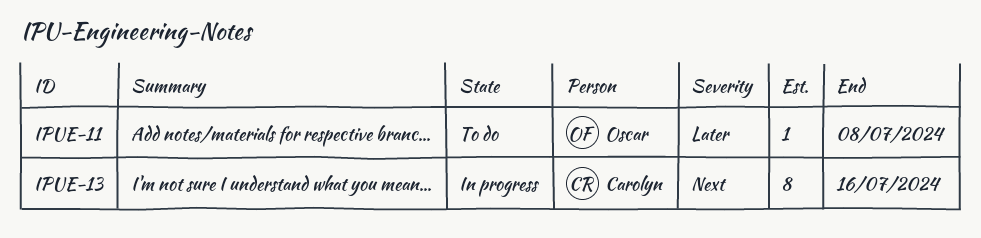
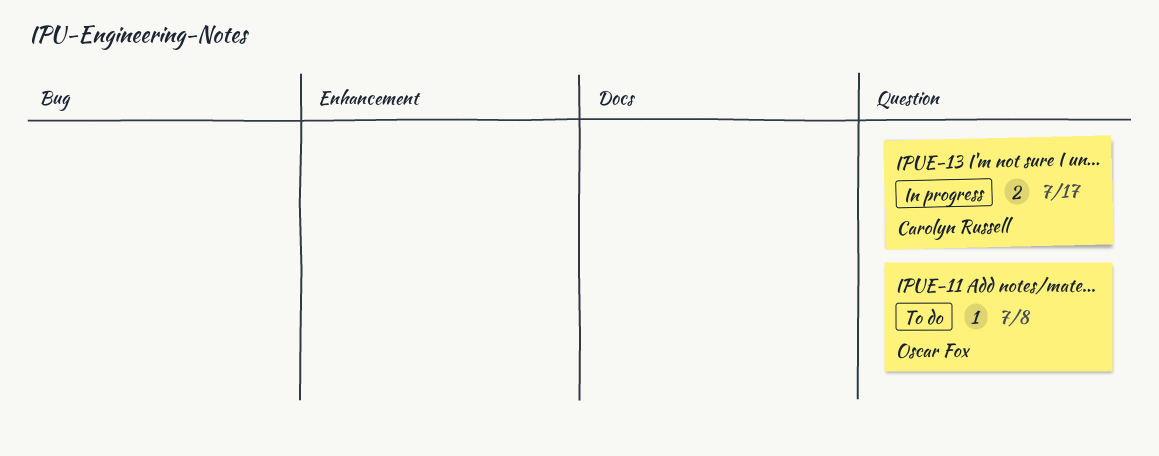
IPUE-13, estimate: 8 -> 2
IPUE-13, due: Jul 16 -> Jul 17

